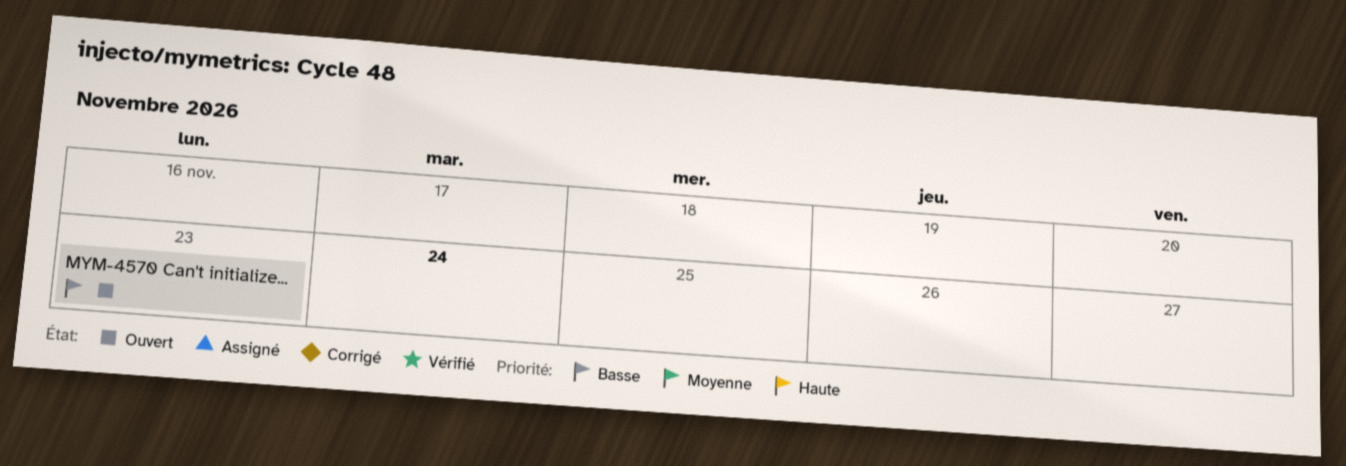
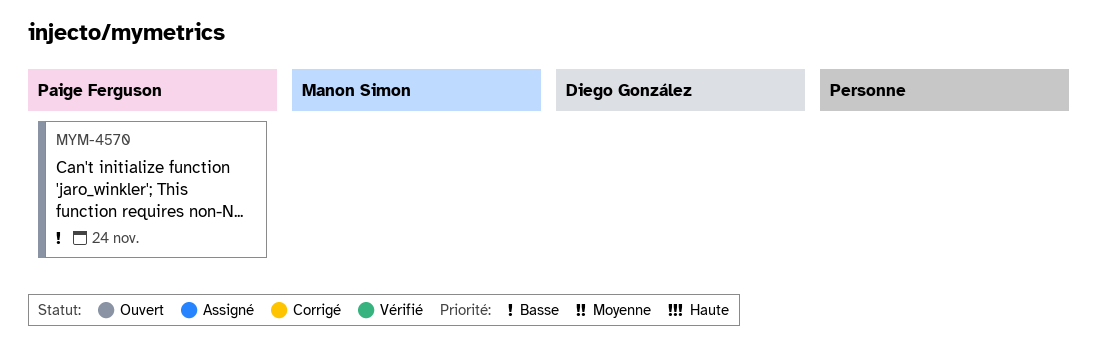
MYM-4570, due: Nov 23 -> Nov 24

